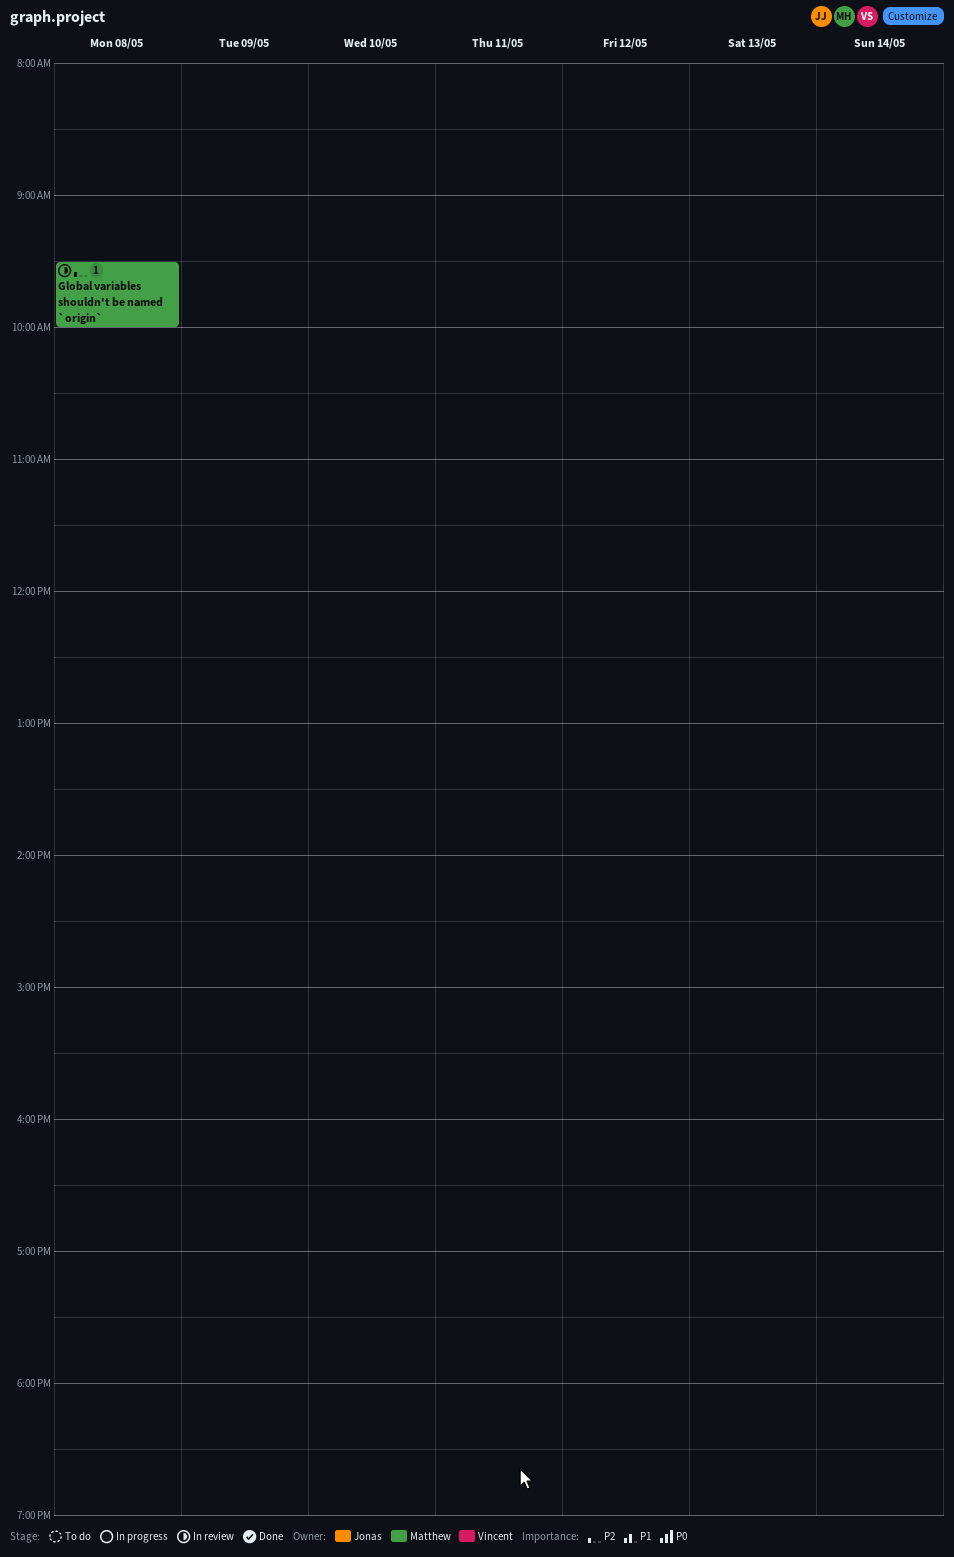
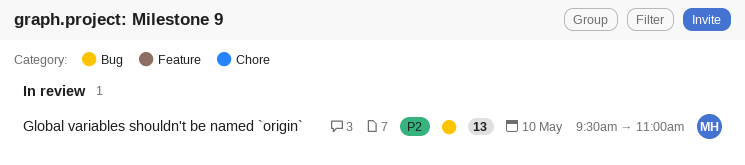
Global variables shouldn't be named `origin`, estimate: 1 -> 13
Global variables shouldn't be named `origin`, day: May 8 -> May 10
Global variables shouldn't be named `origin`, ends: 10:00 -> 11:00

